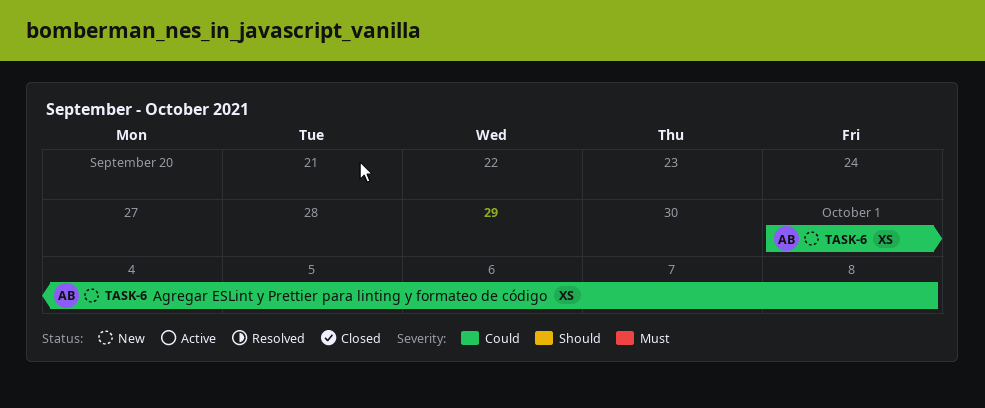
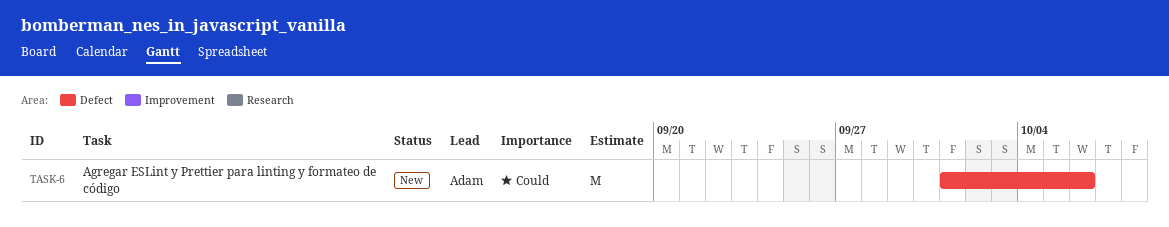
TASK-6, estimate: XS -> M
TASK-6, due: Oct 8 -> Oct 6

